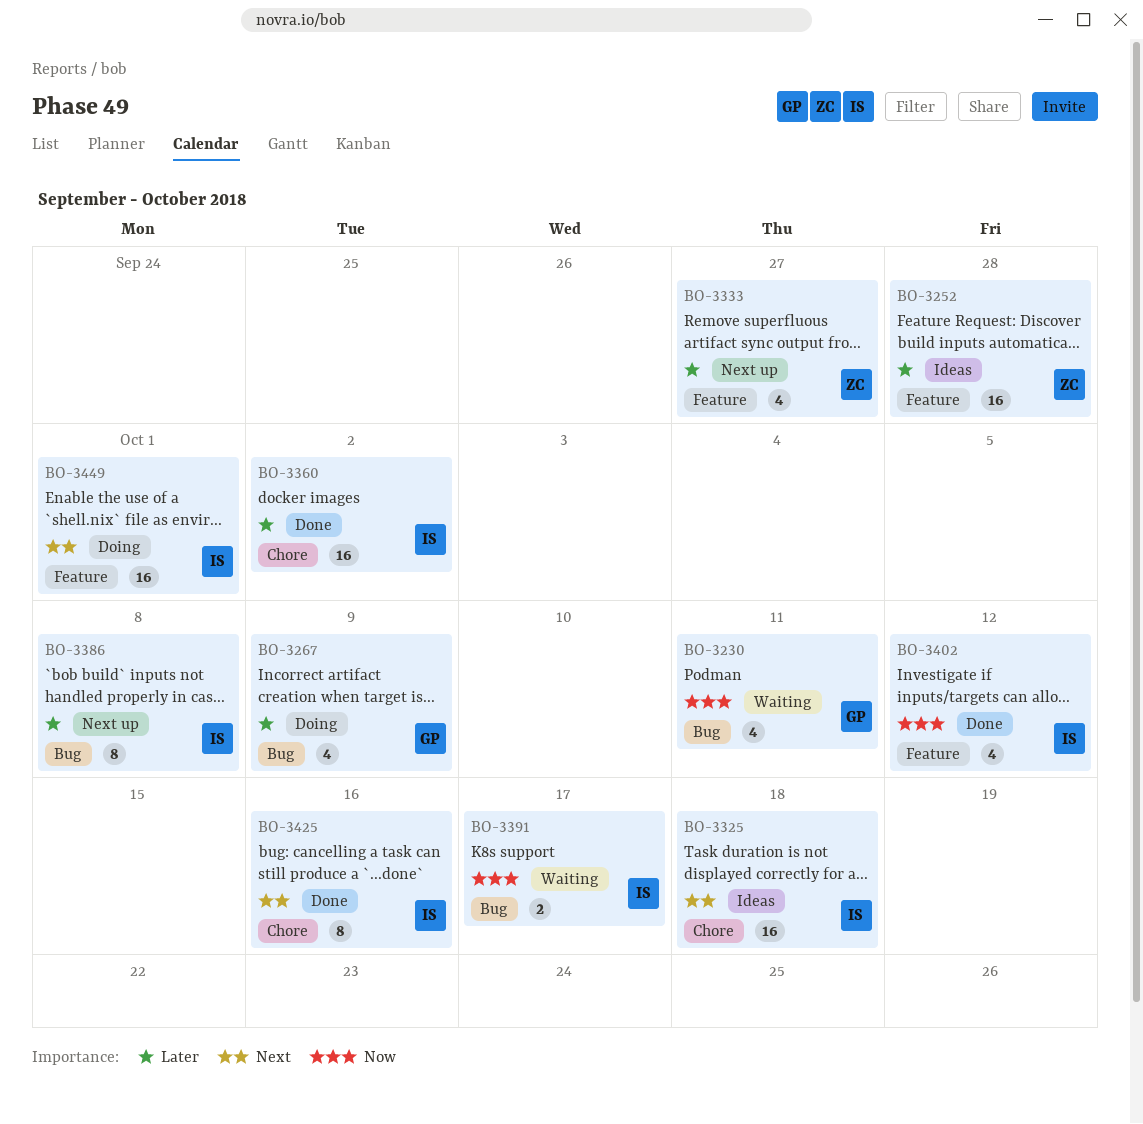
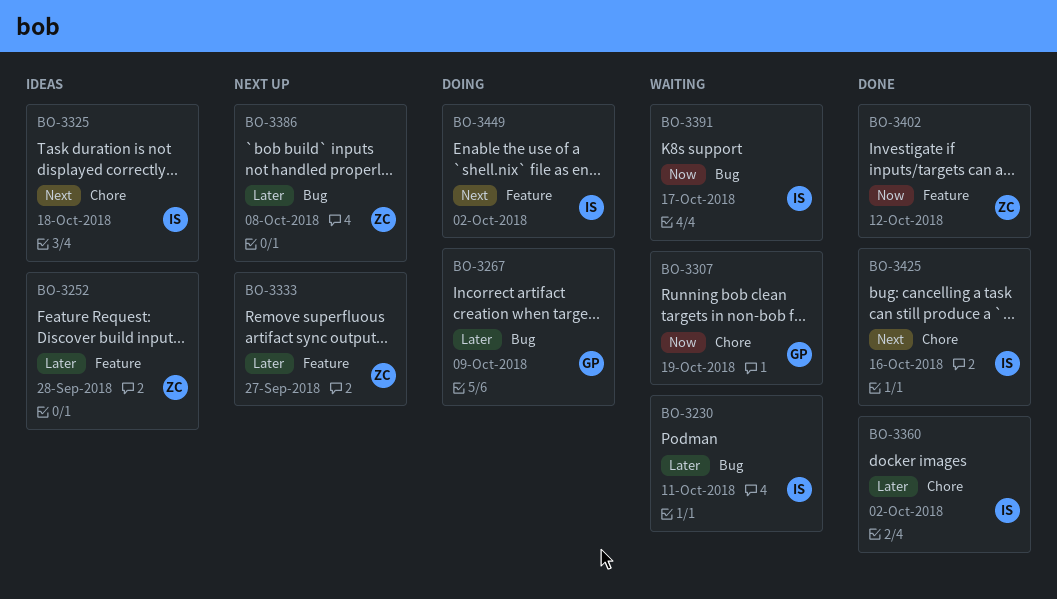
BO-3230, owner: GP -> IS
BO-3230, priority: Now -> Later
BO-3307: none -> present
BO-3386, owner: IS -> ZC
BO-3402, owner: IS -> ZC
BO-3449, due: Oct 1 -> Oct 2

